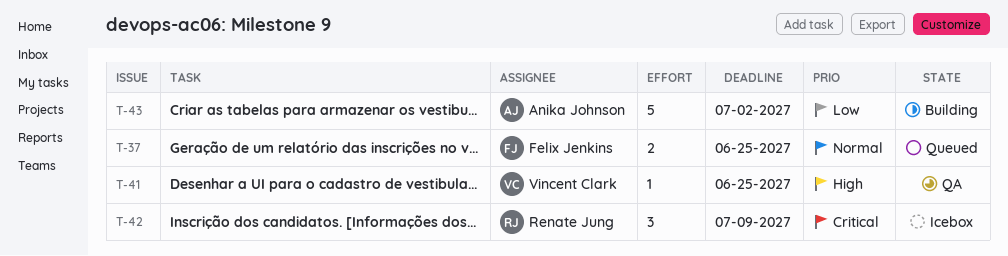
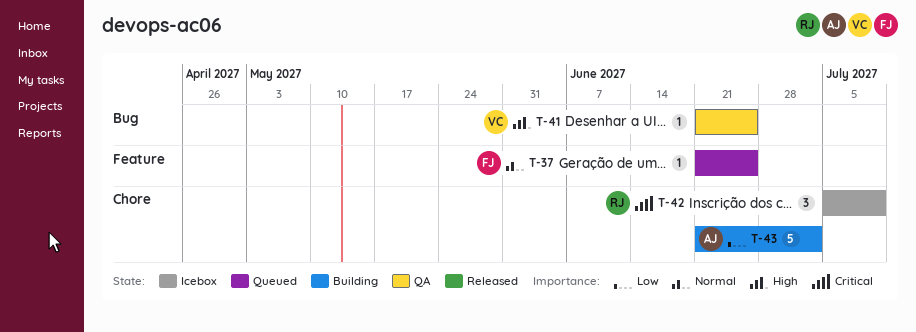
T-37, estimate: 2 -> 1

